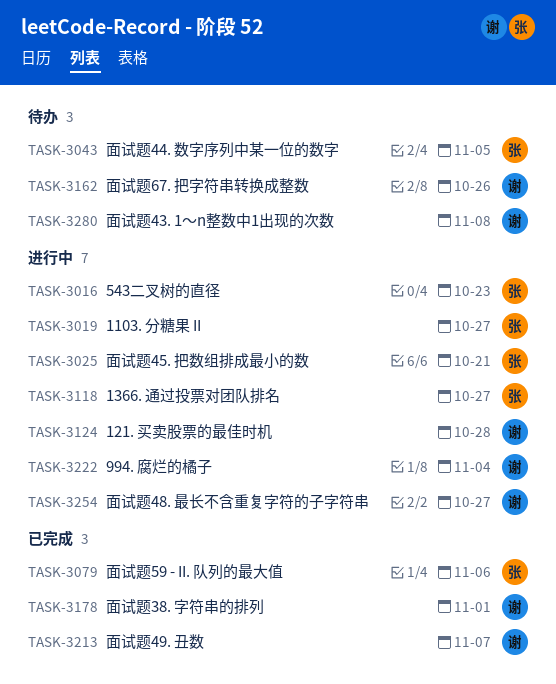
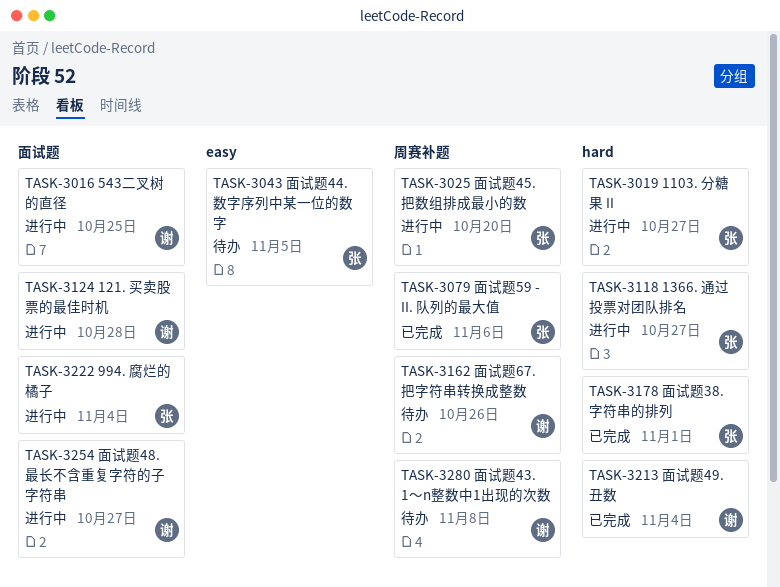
TASK-3016, owner: 张 -> 谢
TASK-3016, due: Oct 23 -> Oct 25
TASK-3025, due: Oct 21 -> Oct 20
TASK-3178, owner: 谢 -> 张
TASK-3213, due: Nov 7 -> Nov 4
TASK-3222, owner: 谢 -> 张

